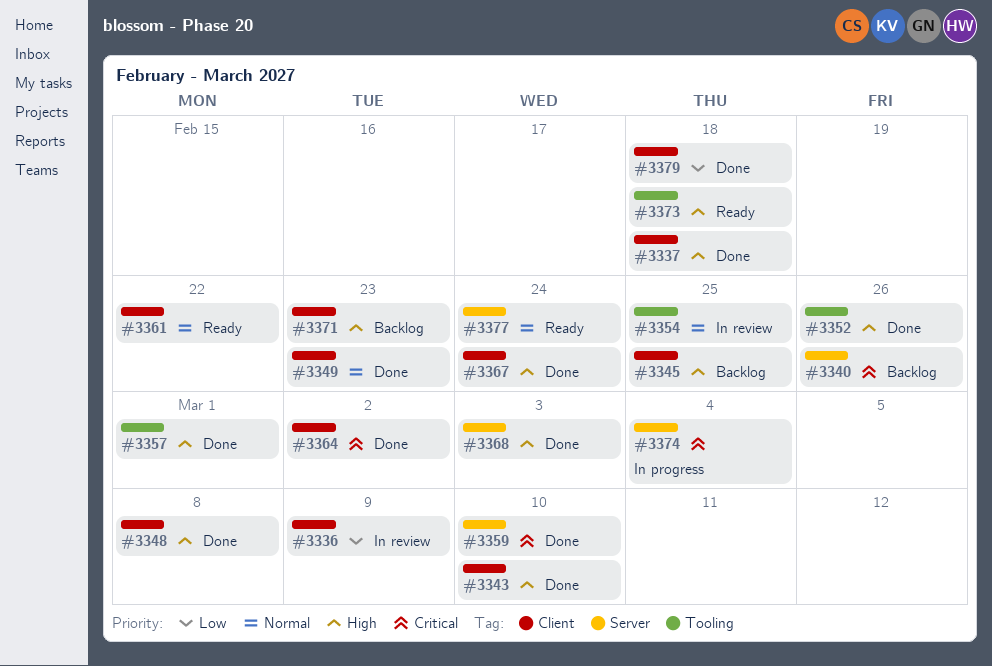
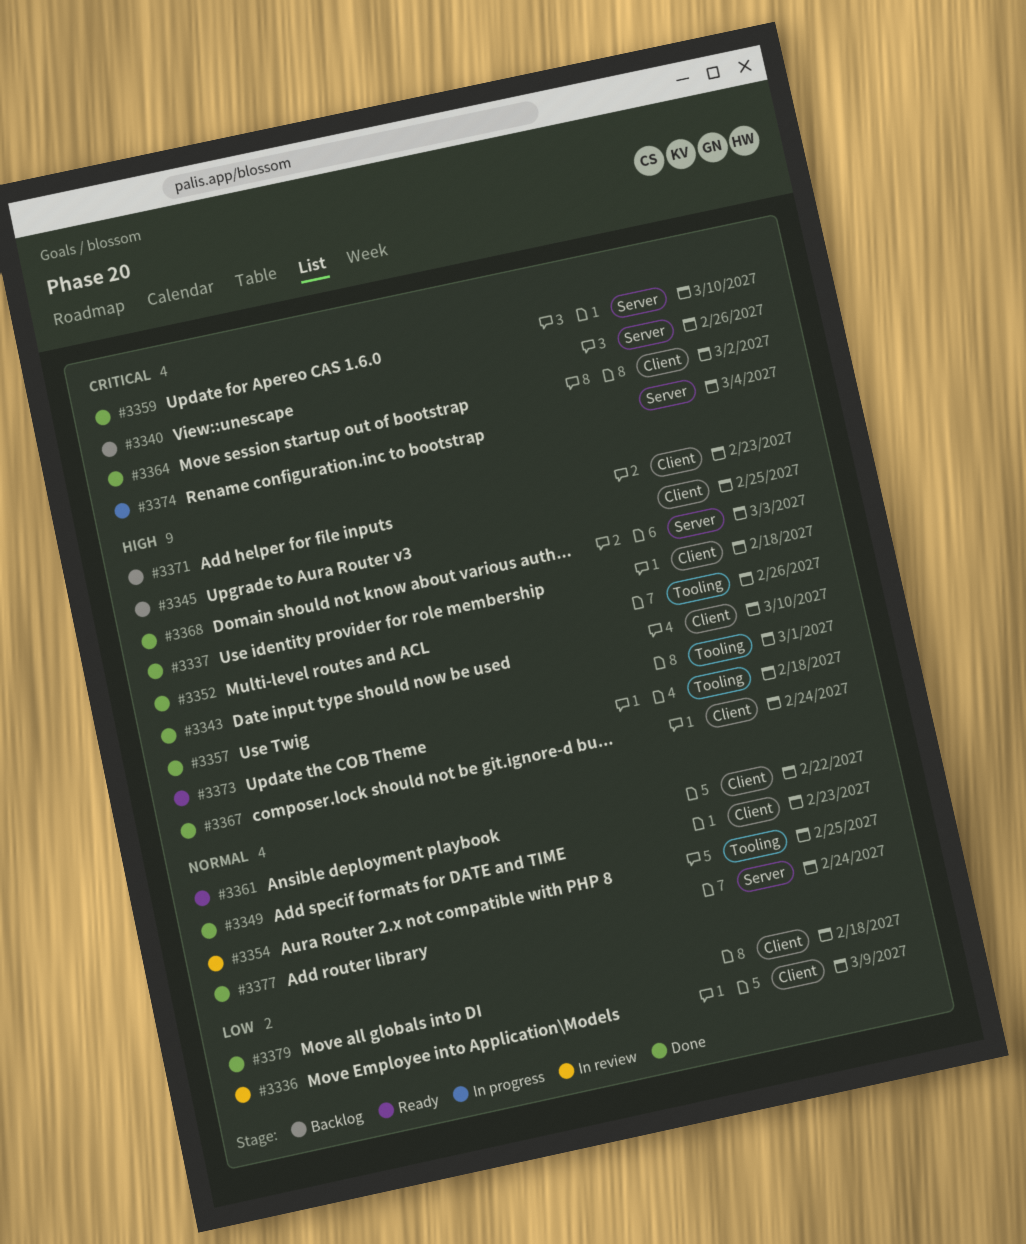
#3348: present -> none
#3377, status: Ready -> Done

